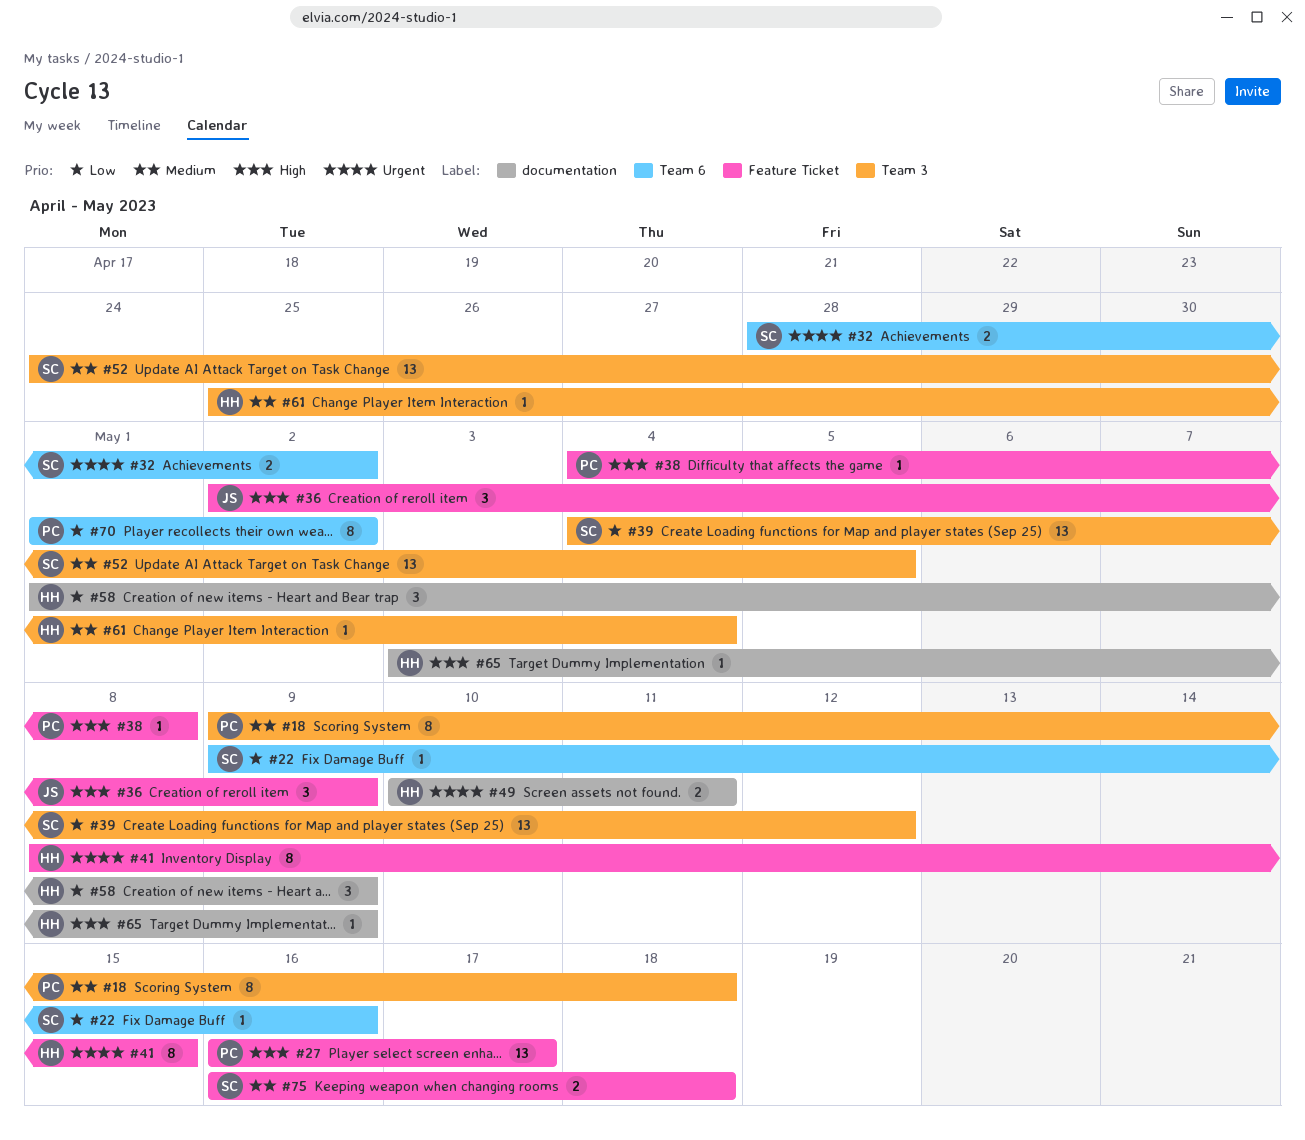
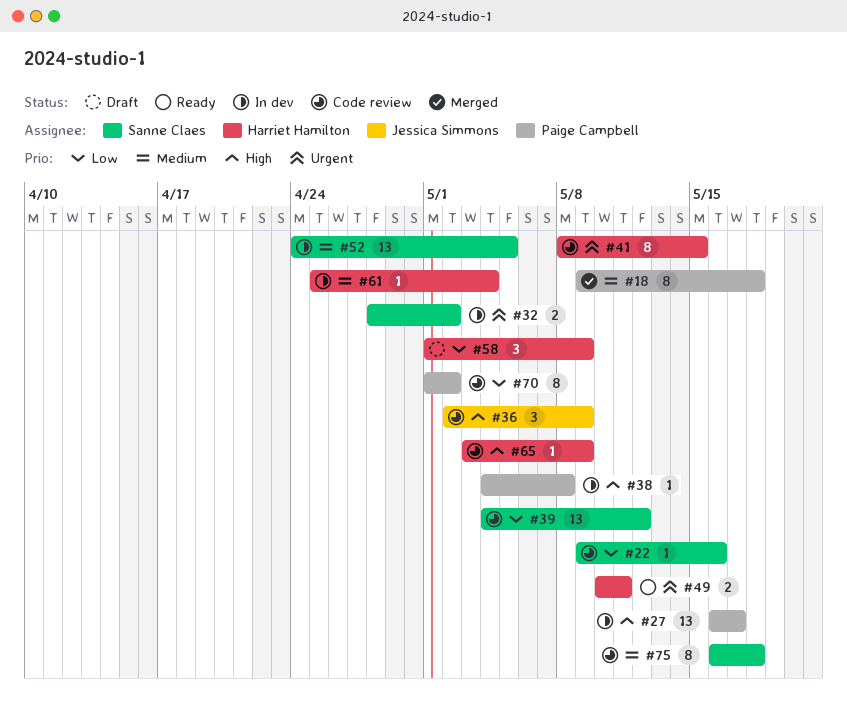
#75, estimate: 2 -> 8

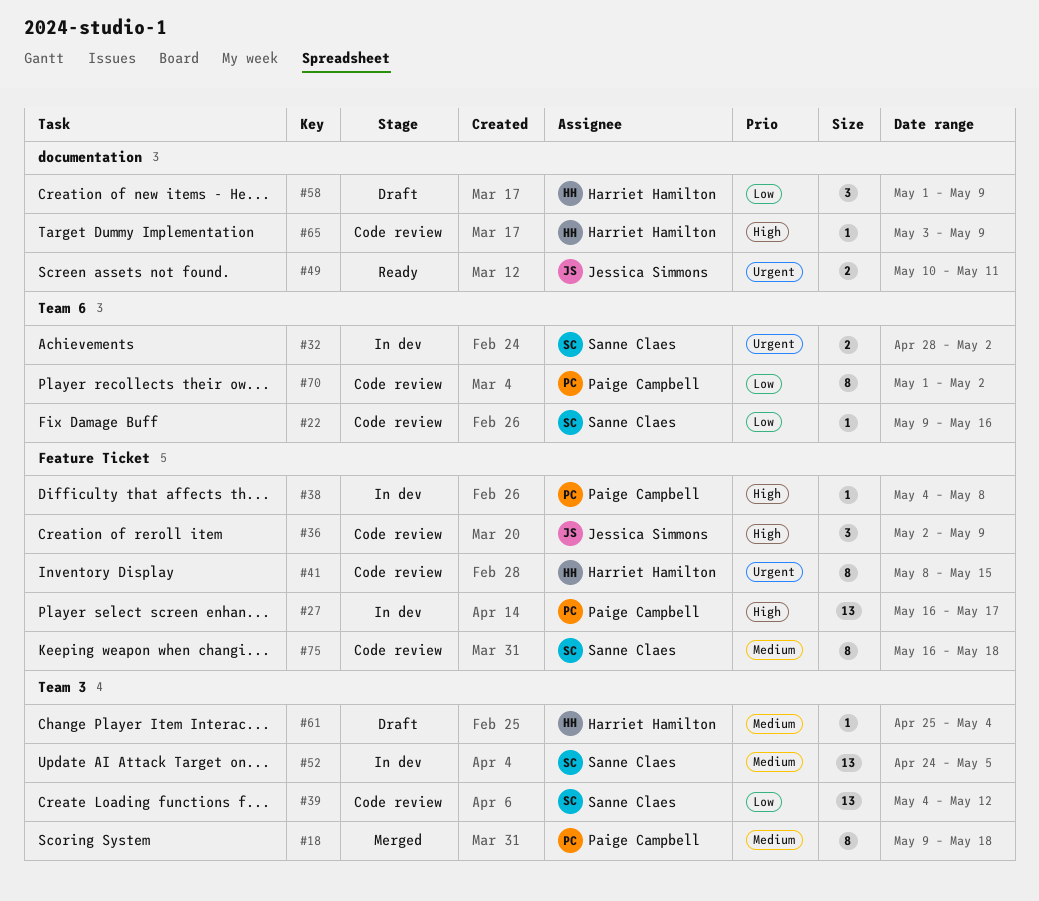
#49, owner: Harriet Hamilton -> Jessica Simmons
#61, status: In dev -> Draft

